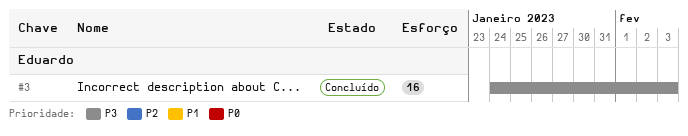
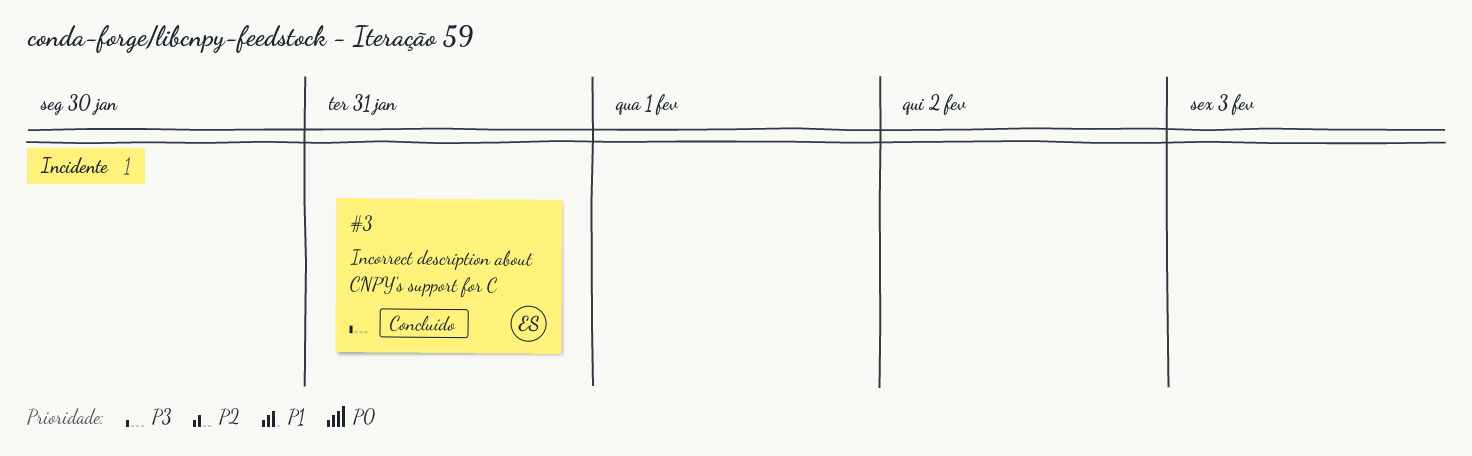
#3, due: Feb 3 -> Jan 31

